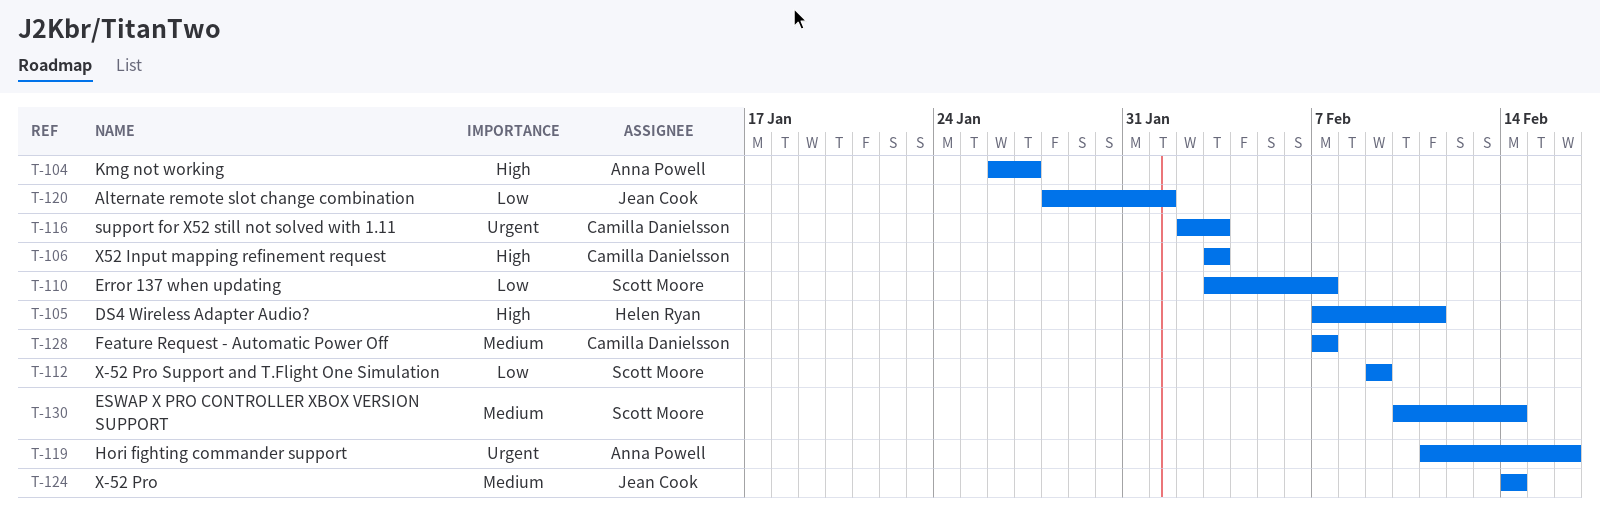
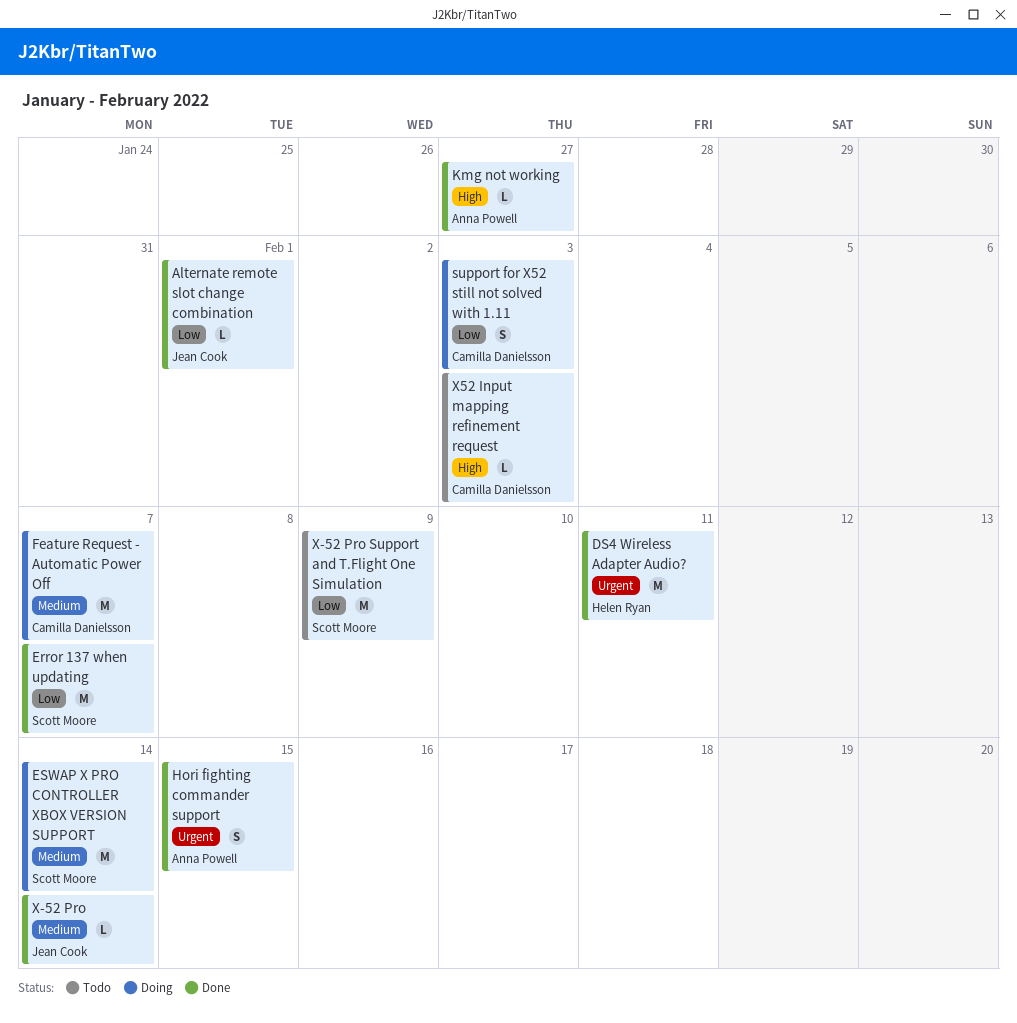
DS4 Wireless Adapter Audio?, priority: High -> Urgent
Hori fighting commander support, due: Feb 16 -> Feb 15
support for X52 still not solved with 1.11, priority: Urgent -> Low

